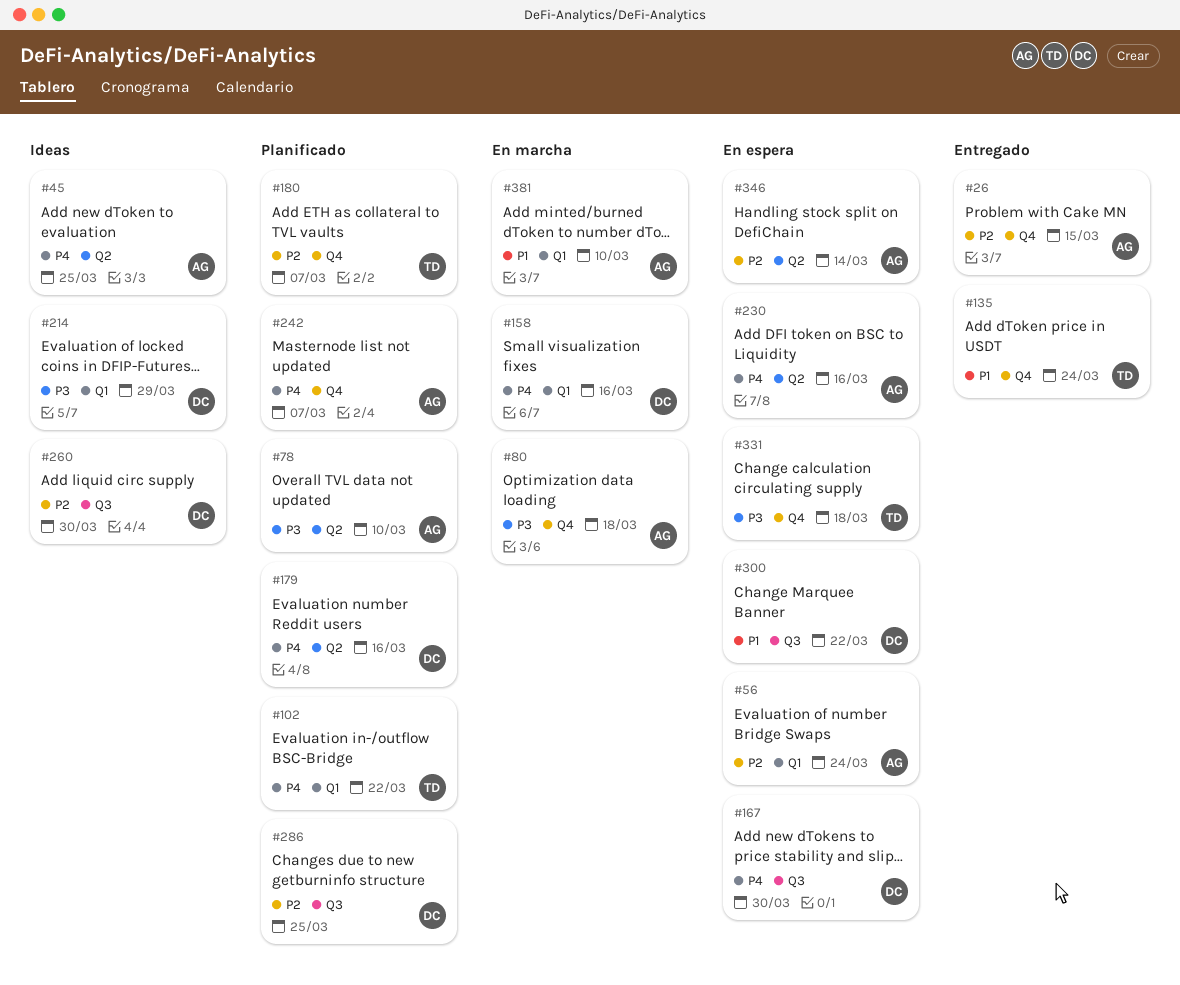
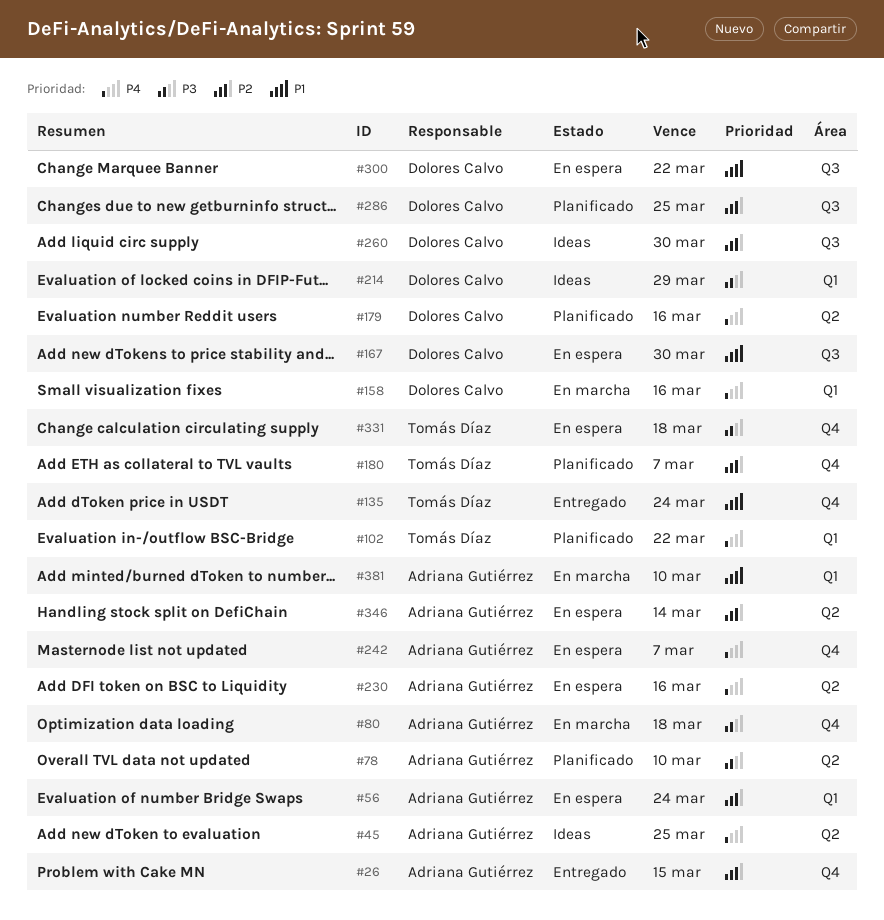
#167, priority: P4 -> P1
#242, status: Planificado -> En espera

